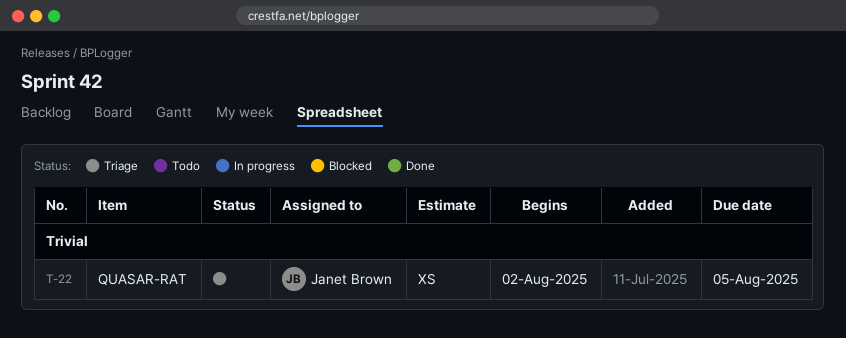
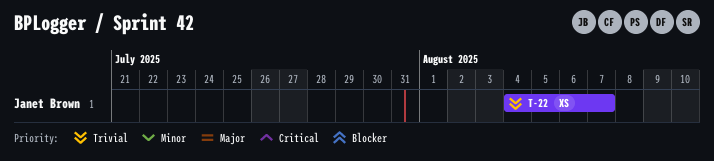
T-22, start: Aug 2 -> Aug 4
T-22, due: Aug 5 -> Aug 7

